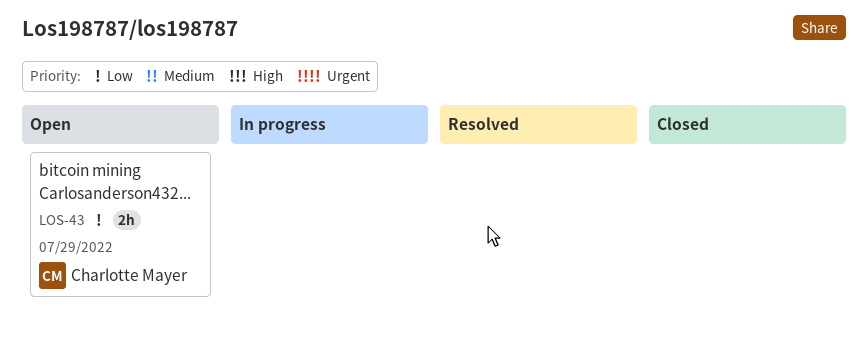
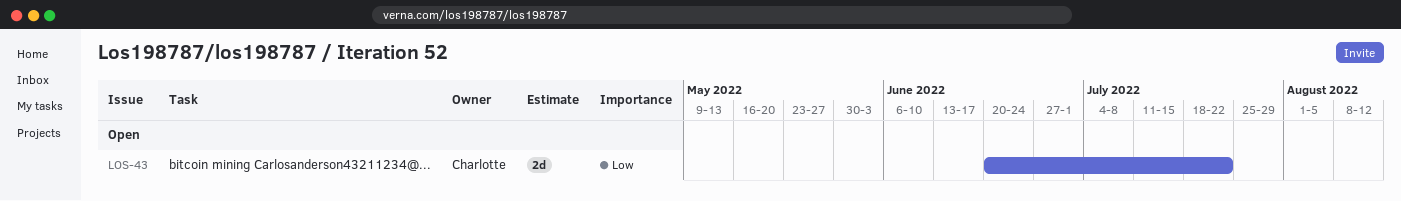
LOS-43, estimate: 2h -> 2d
LOS-43, due: Jul 29 -> Jul 22

